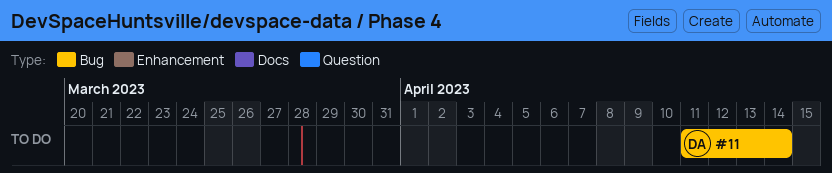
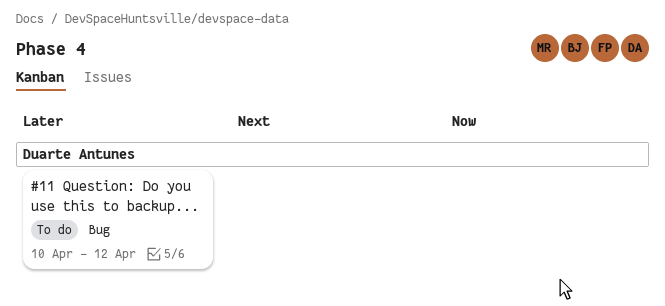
#11, start: Apr 11 -> Apr 10
#11, due: Apr 14 -> Apr 12

